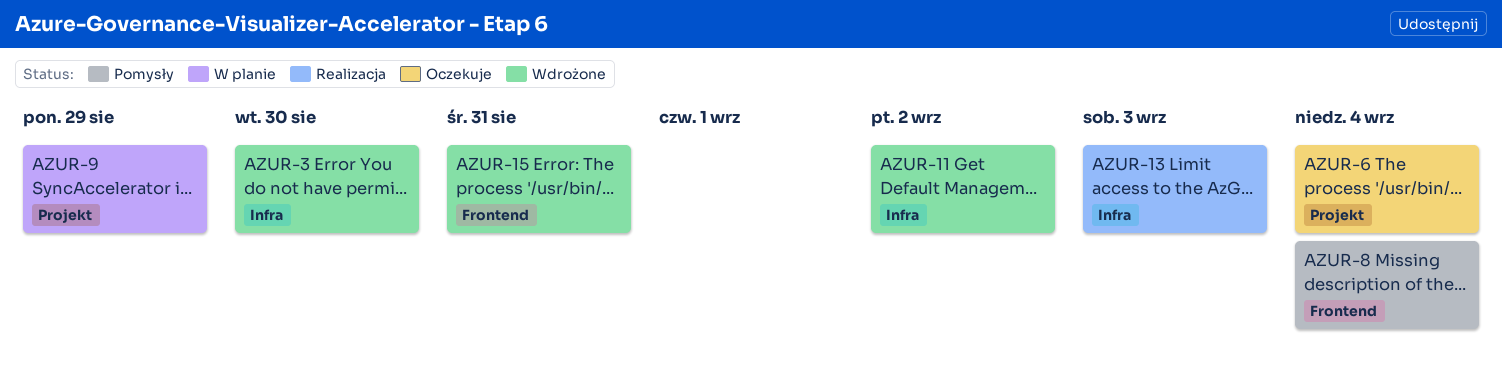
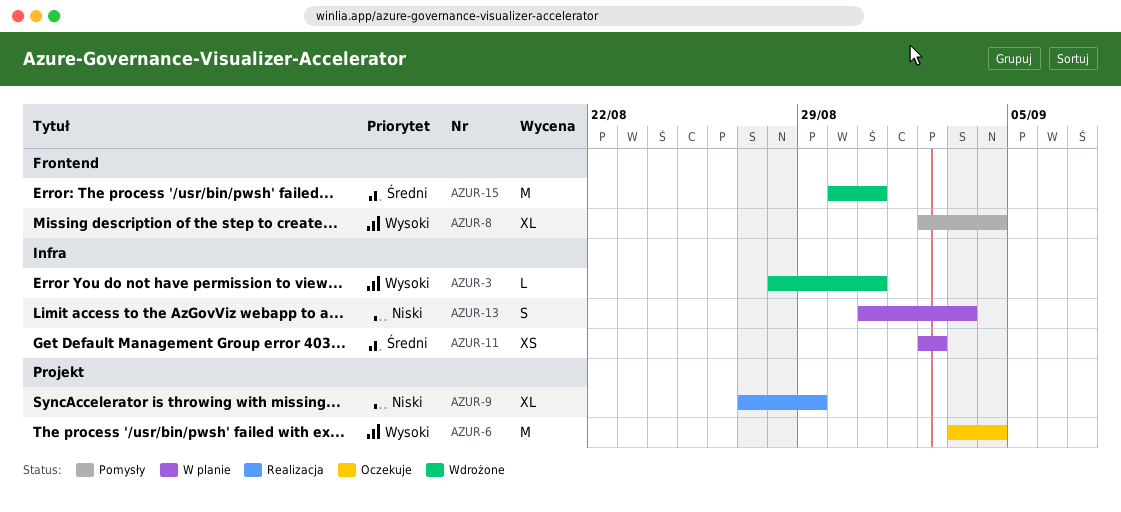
AZUR-3, due: Aug 30 -> Aug 31
AZUR-9, status: W planie -> Realizacja
AZUR-11, status: Wdrożone -> W planie
AZUR-13, status: Realizacja -> W planie

